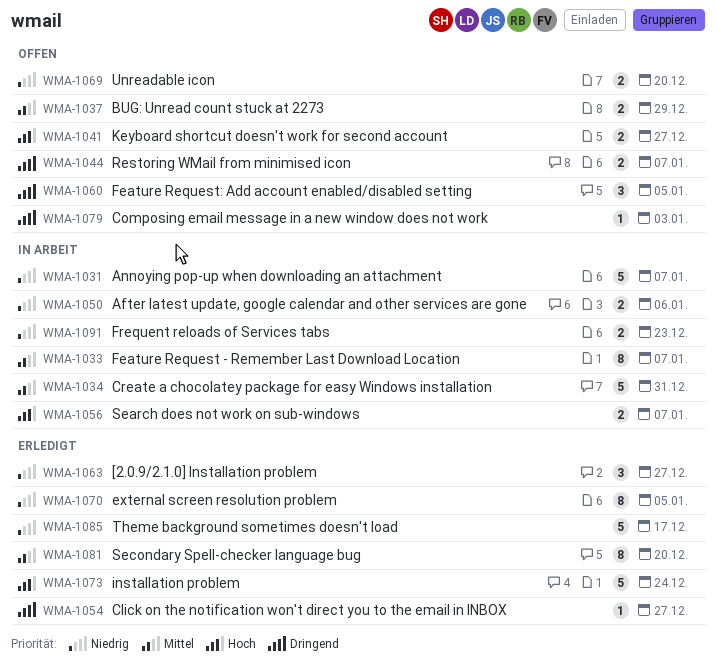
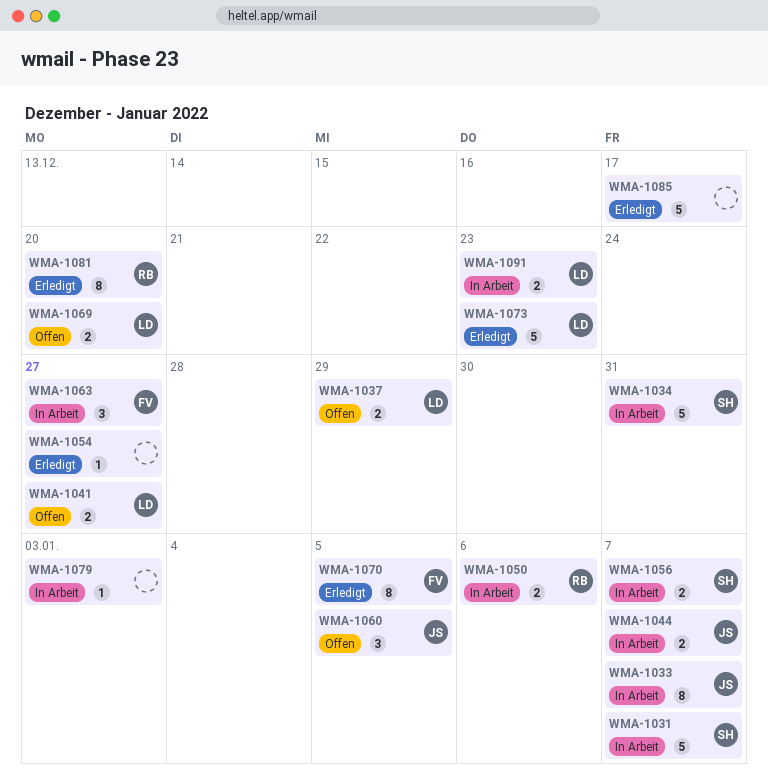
WMA-1044, status: Offen -> In Arbeit
WMA-1063, status: Erledigt -> In Arbeit
WMA-1073, due: Dec 24 -> Dec 23
WMA-1079, status: Offen -> In Arbeit

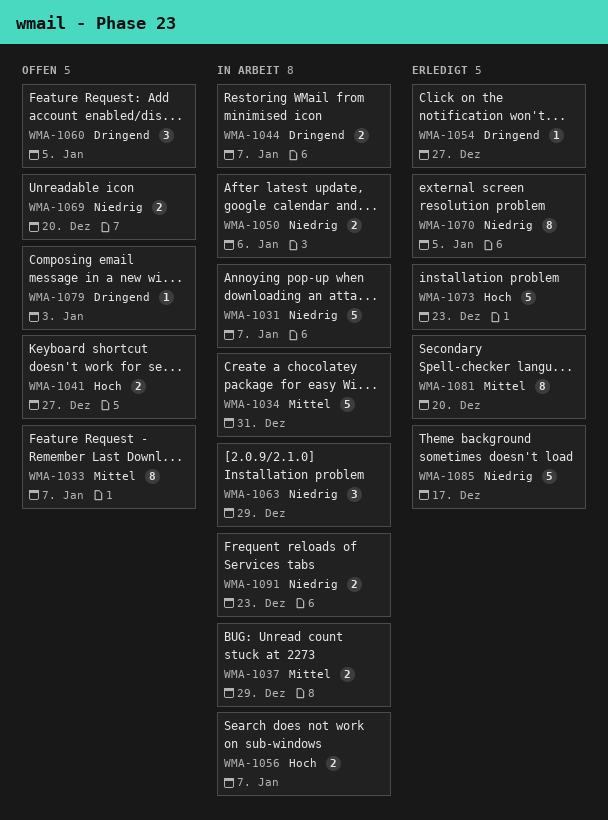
WMA-1033, status: In Arbeit -> Offen
WMA-1037, status: Offen -> In Arbeit
WMA-1063, due: Dec 27 -> Dec 29
WMA-1079, status: In Arbeit -> Offen

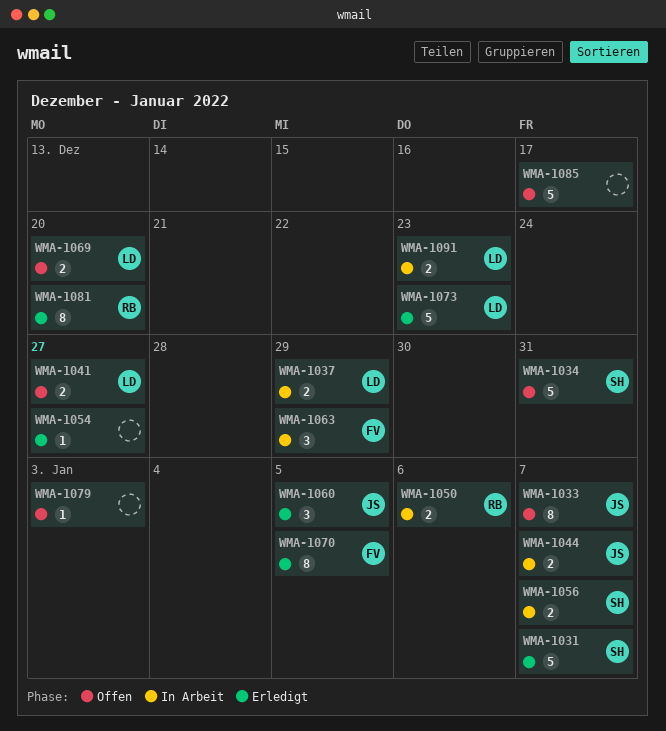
WMA-1031, status: In Arbeit -> Erledigt
WMA-1034, status: In Arbeit -> Offen
WMA-1060, status: Offen -> Erledigt
WMA-1085, status: Erledigt -> Offen

